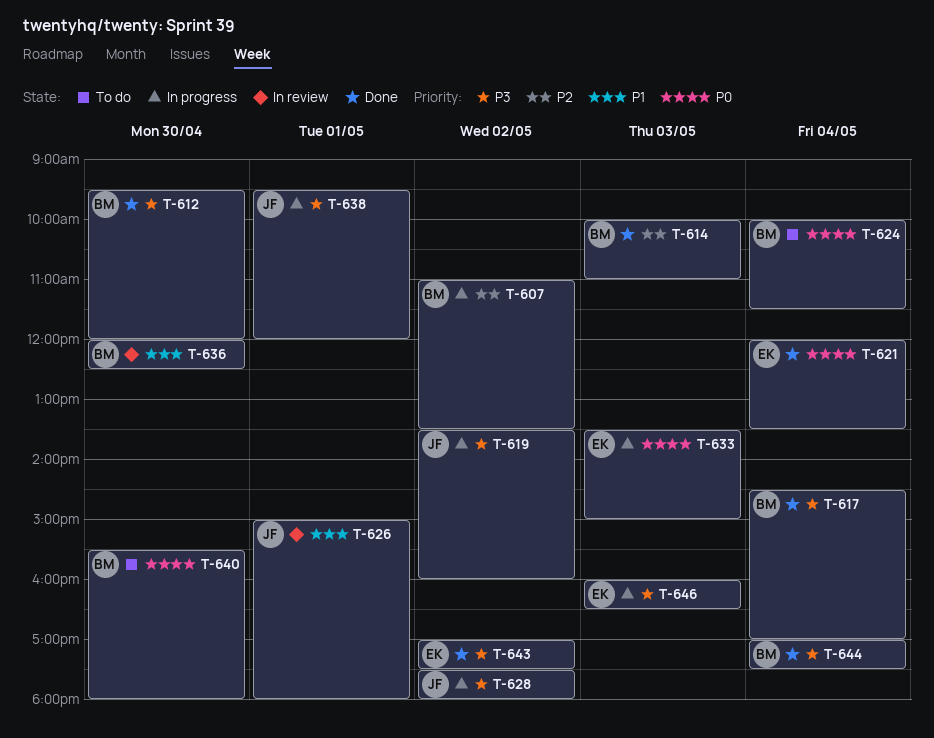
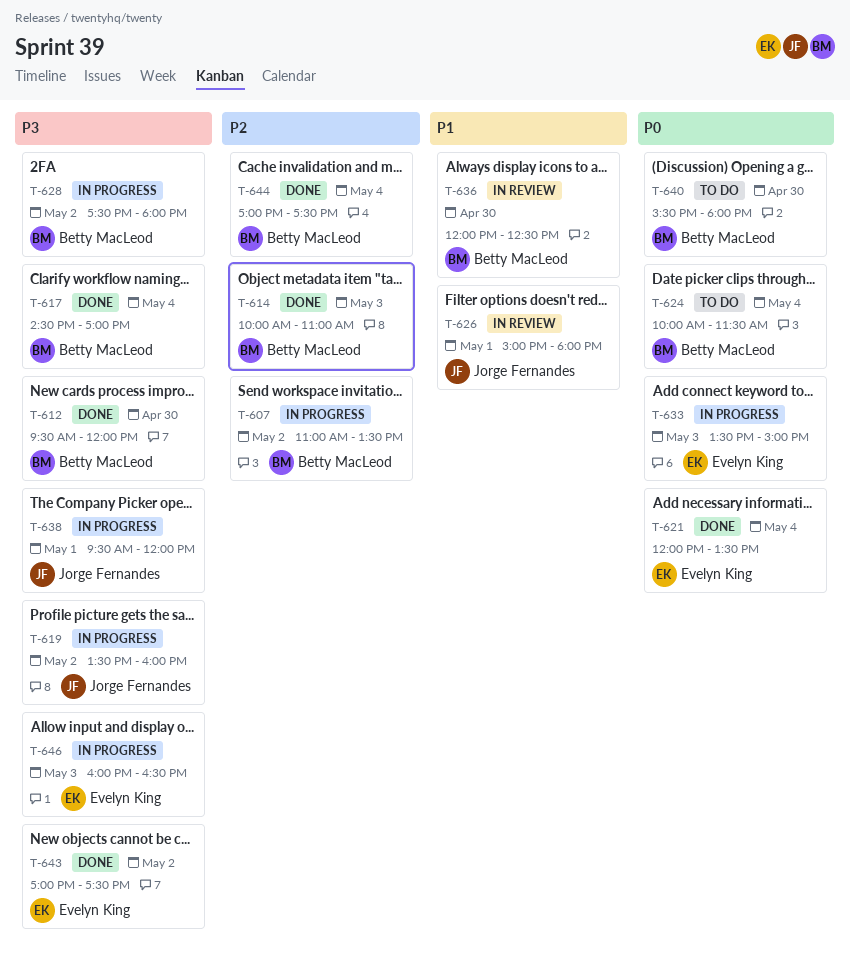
T-628, owner: Jorge Fernandes -> Betty MacLeod
T-644, priority: P3 -> P2

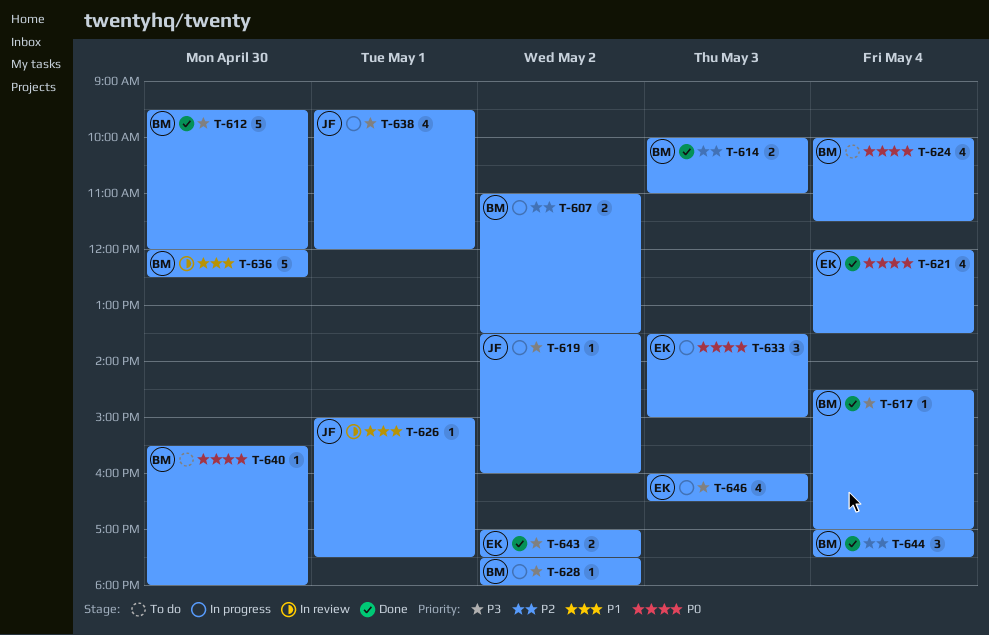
T-626, ends: 18:00 -> 17:30

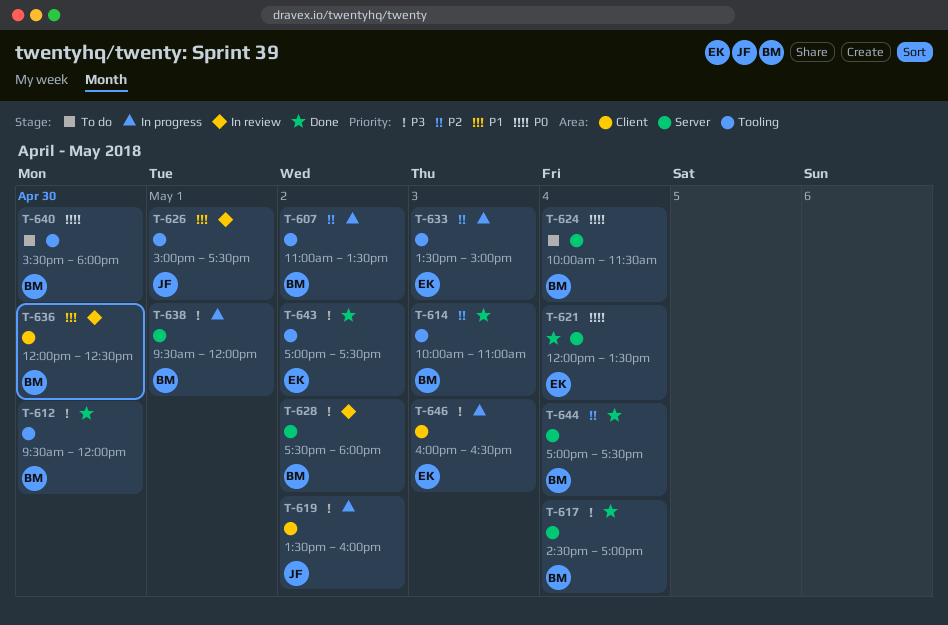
T-628, status: In progress -> In review
T-633, priority: P0 -> P2
T-638, owner: JF -> BM

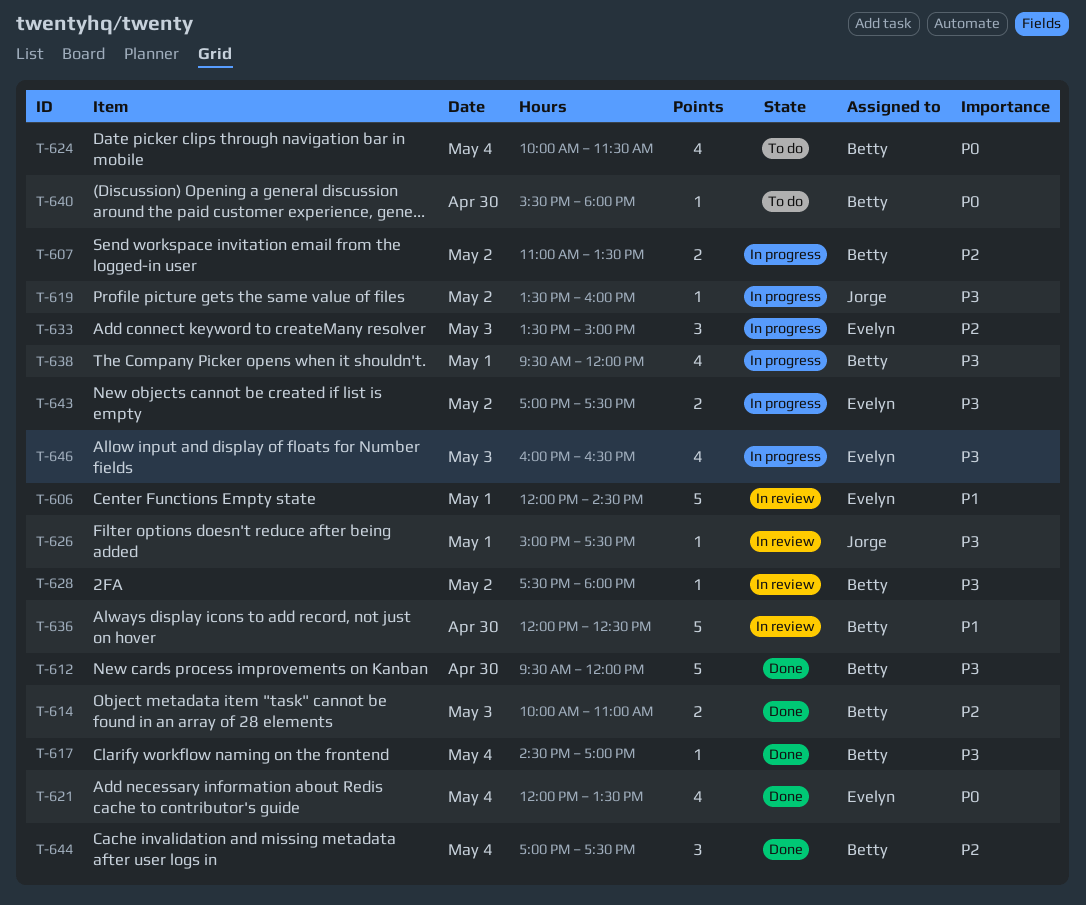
T-606: none -> present
T-626, priority: P1 -> P3
T-643, status: Done -> In progress

